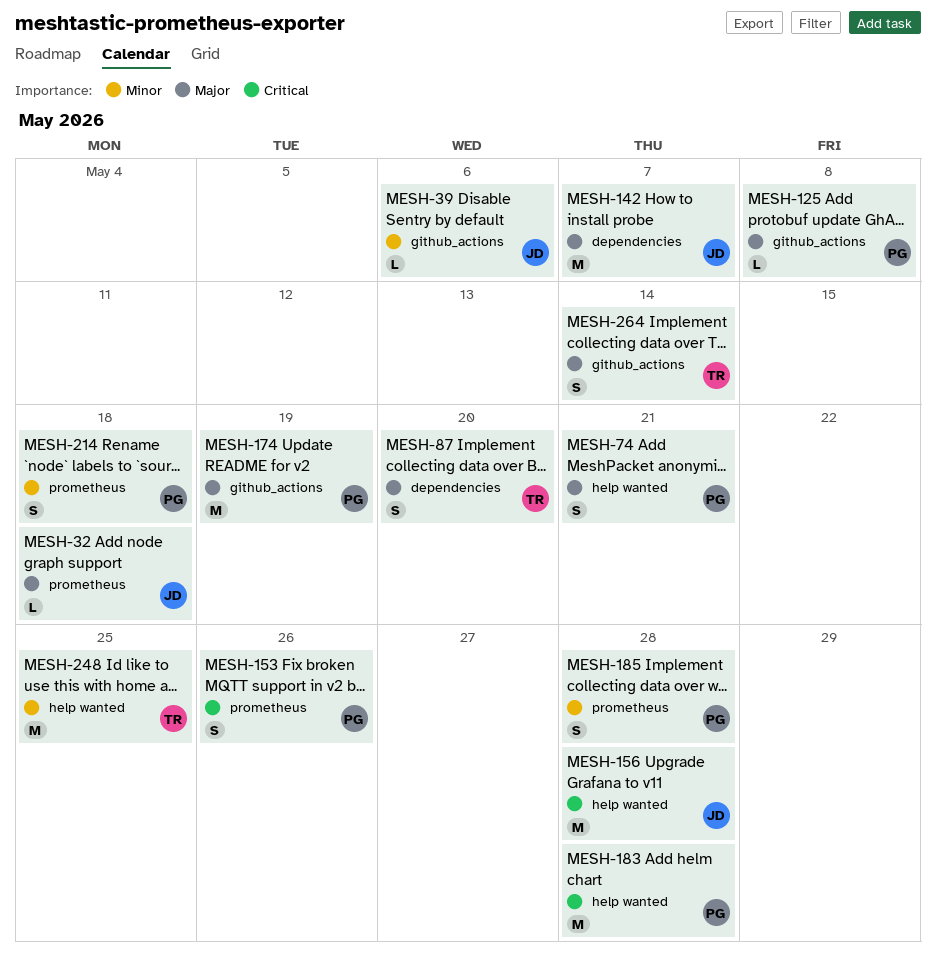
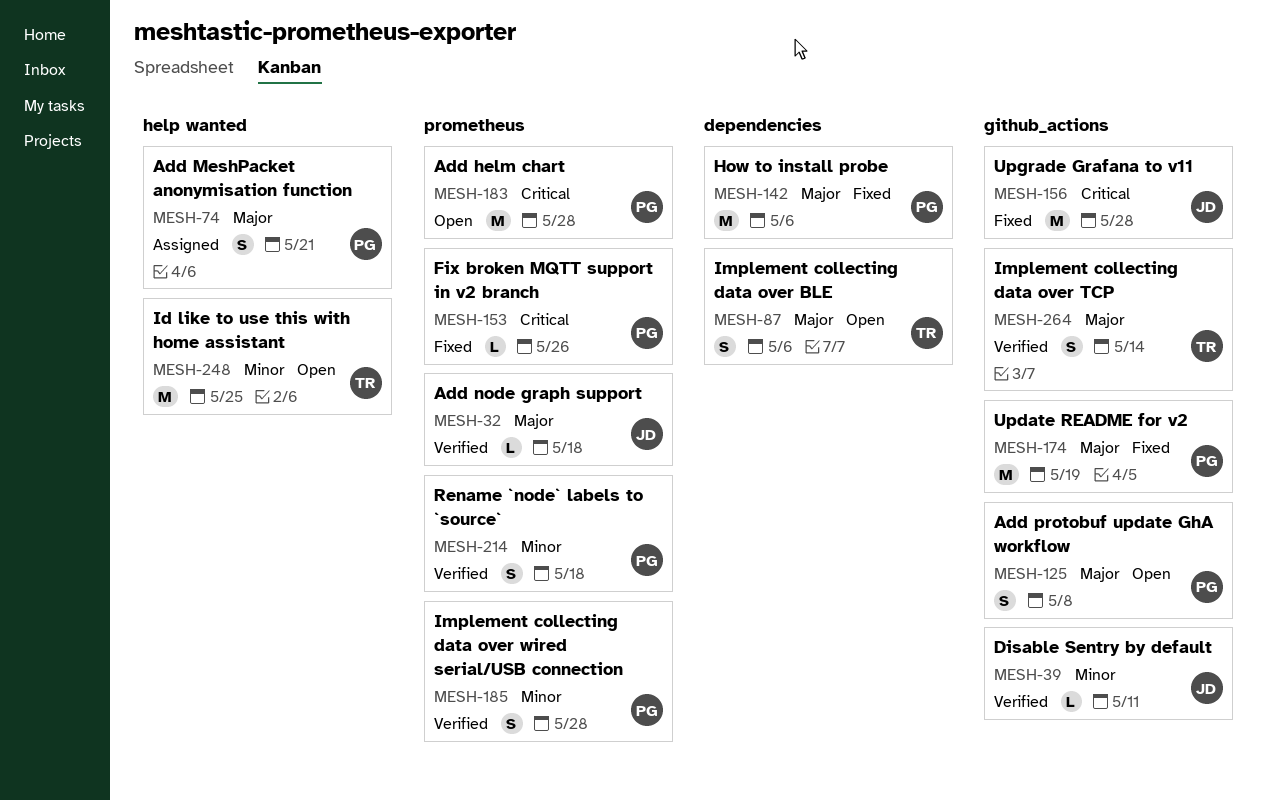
MESH-39, due: May 6 -> May 11
MESH-87, due: May 20 -> May 6
MESH-125, estimate: L -> S
MESH-142, owner: JD -> PG
MESH-142, due: May 7 -> May 6
MESH-153, estimate: S -> L
MESH-156, label: help wanted -> github_actions
MESH-183, label: help wanted -> prometheus

